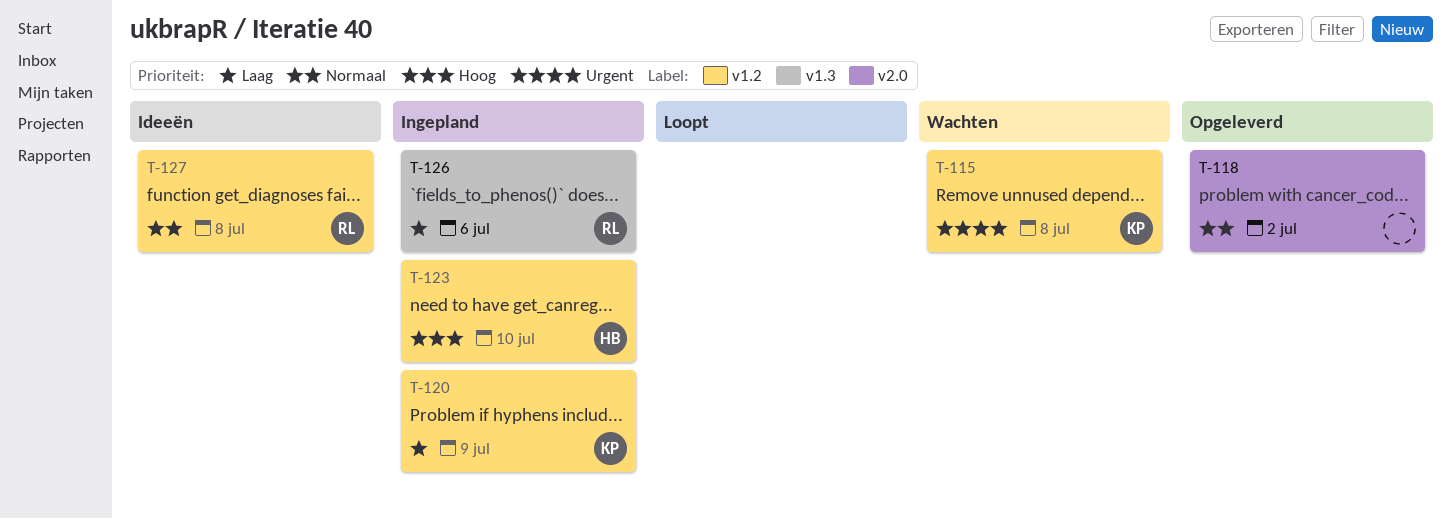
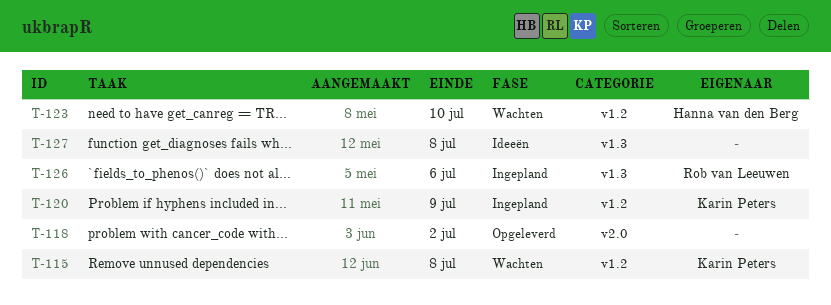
T-123, status: Ingepland -> Wachten
T-127, owner: Rob van Leeuwen -> none
T-127, label: v1.2 -> v1.3

